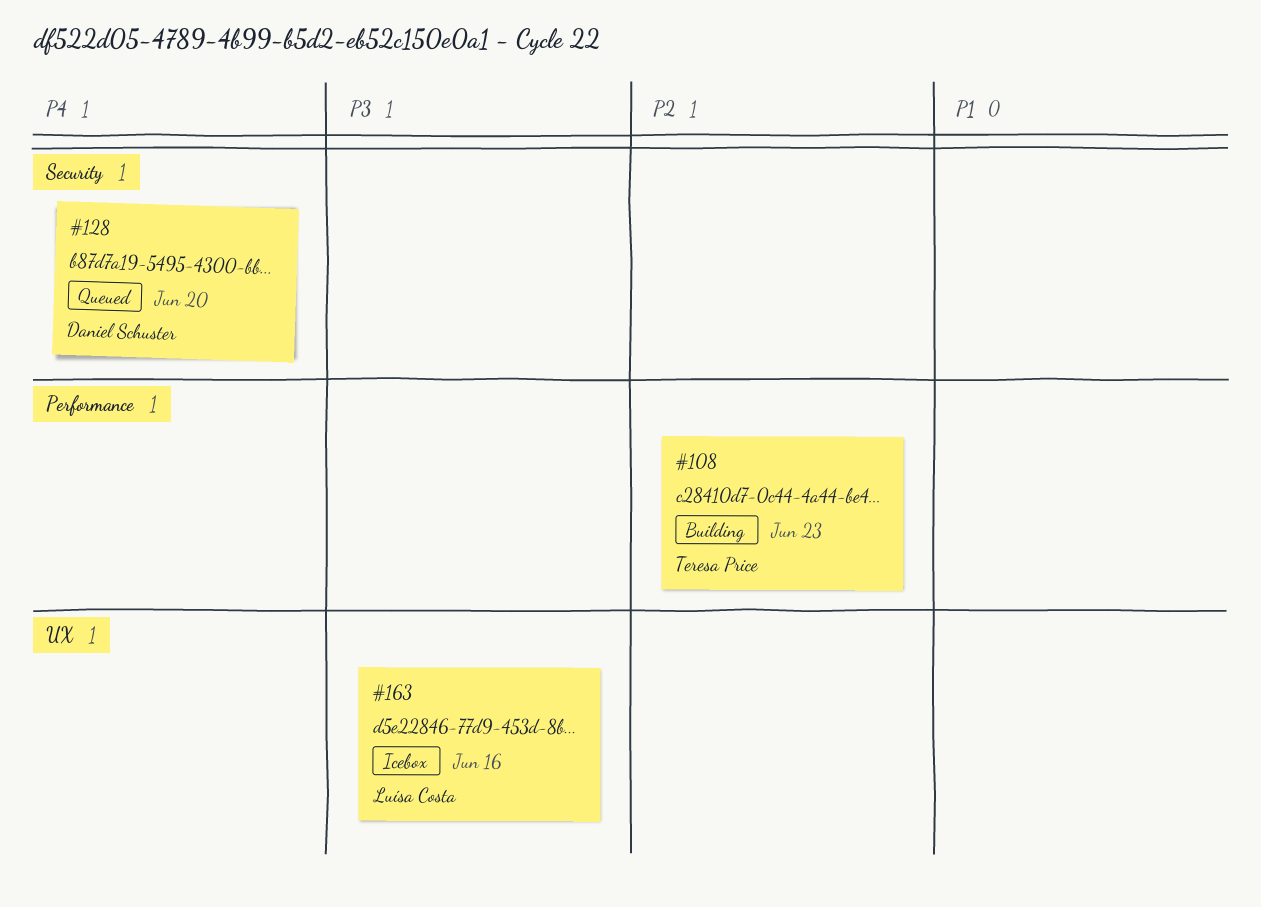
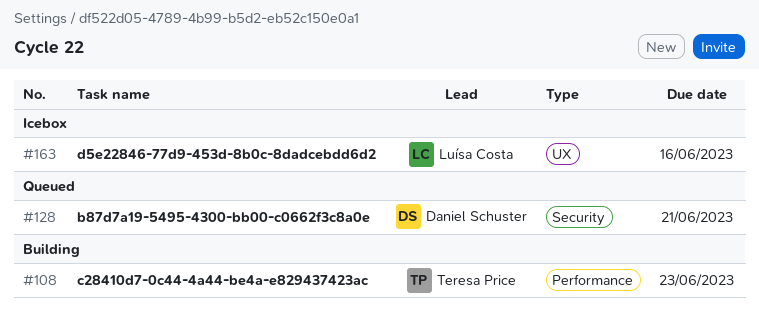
#128, due: Jun 20 -> Jun 21

